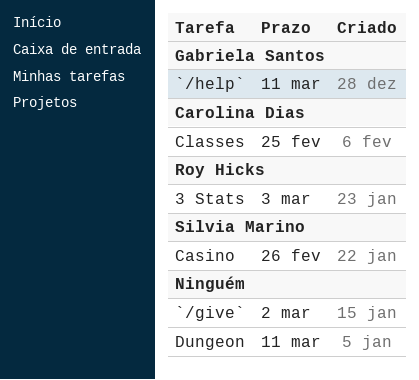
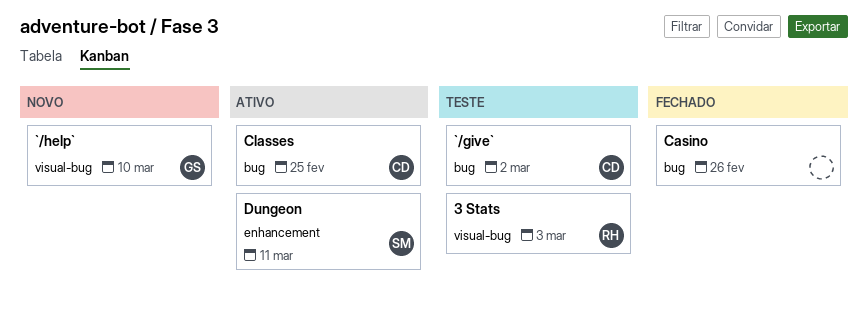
`/give`, owner: none -> Carolina Dias
`/help`, due: Mar 11 -> Mar 10
Casino, owner: Silvia Marino -> none
Dungeon, owner: none -> Silvia Marino

